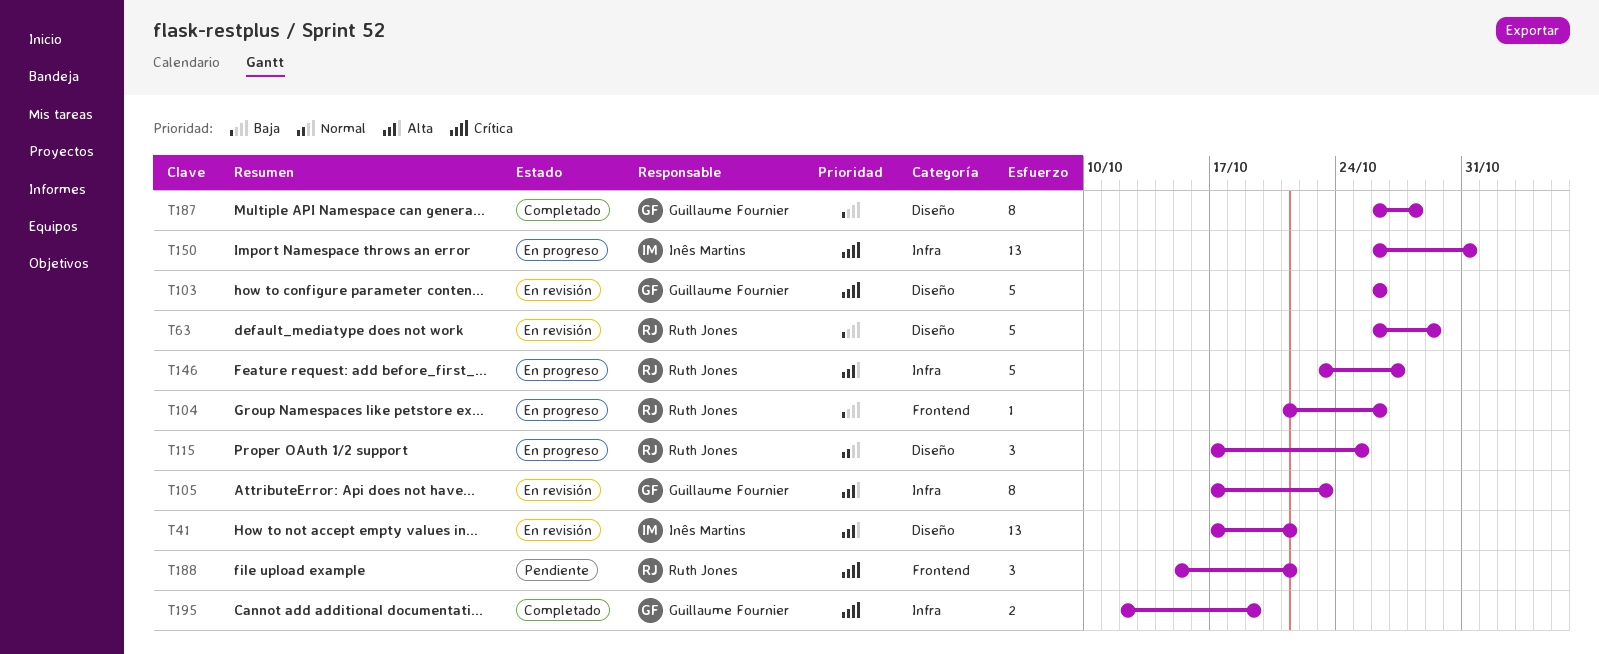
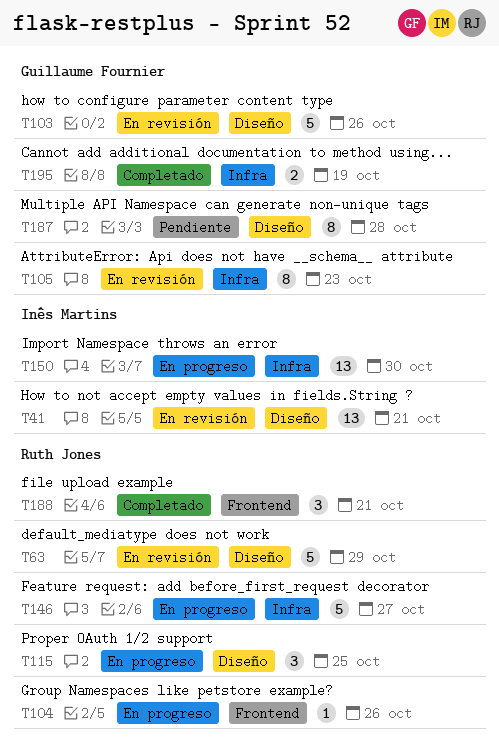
T150, due: Oct 31 -> Oct 30
T187, status: Completado -> Pendiente
T188, status: Pendiente -> Completado

